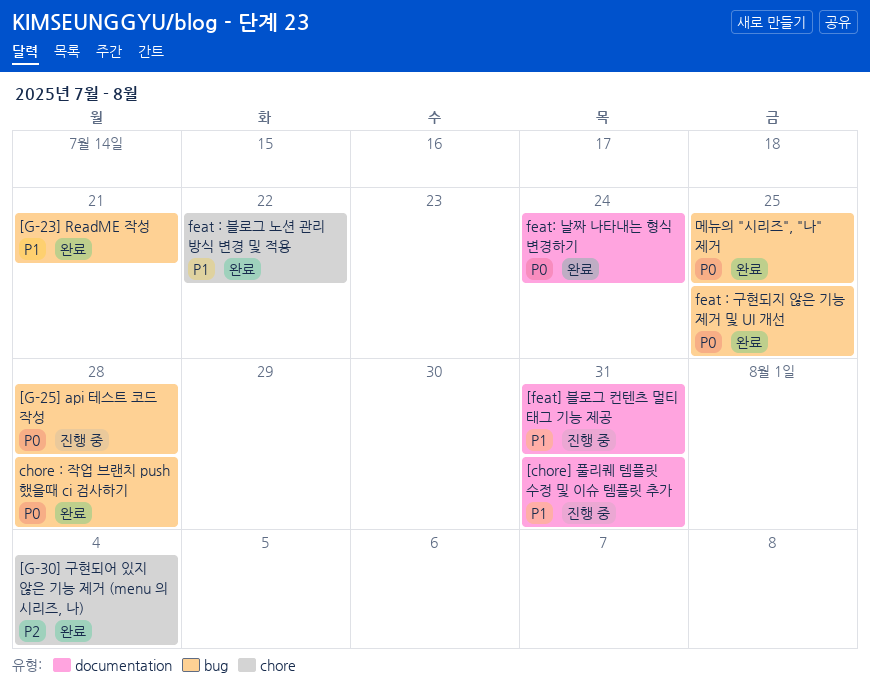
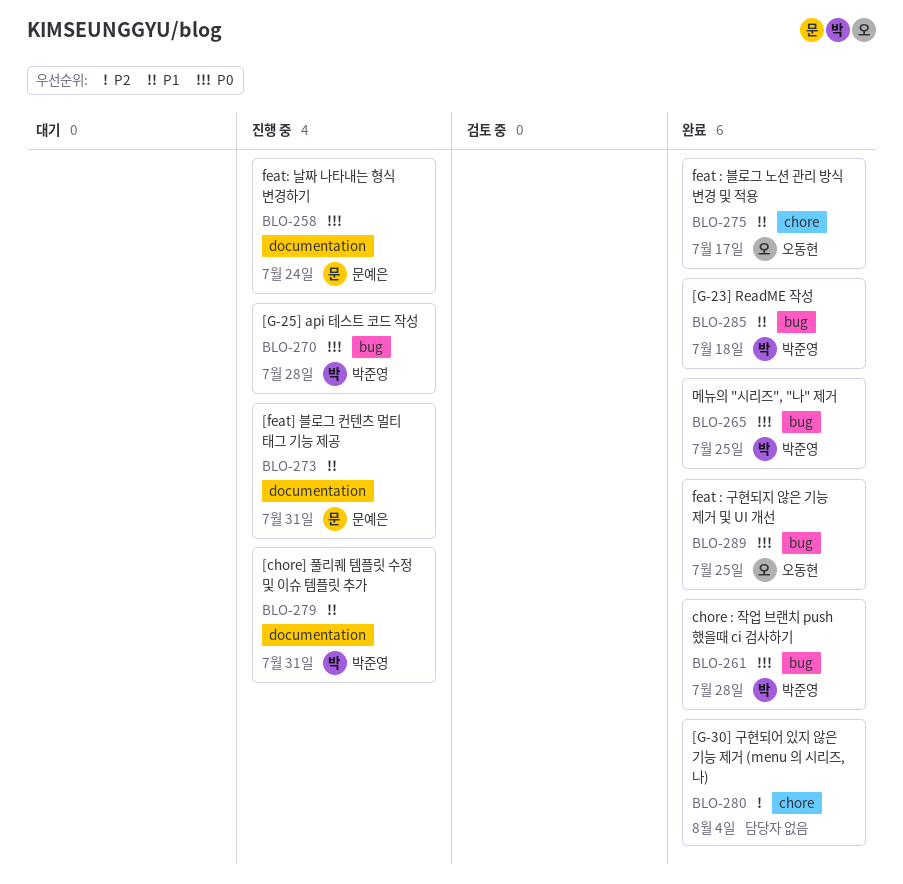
[G-23] ReadME 작성, due: Jul 21 -> Jul 18
feat : 블로그 노션 관리 방식 변경 및 적용, due: Jul 22 -> Jul 17
feat: 날짜 나타내는 형식 변경하기, status: 완료 -> 진행 중

